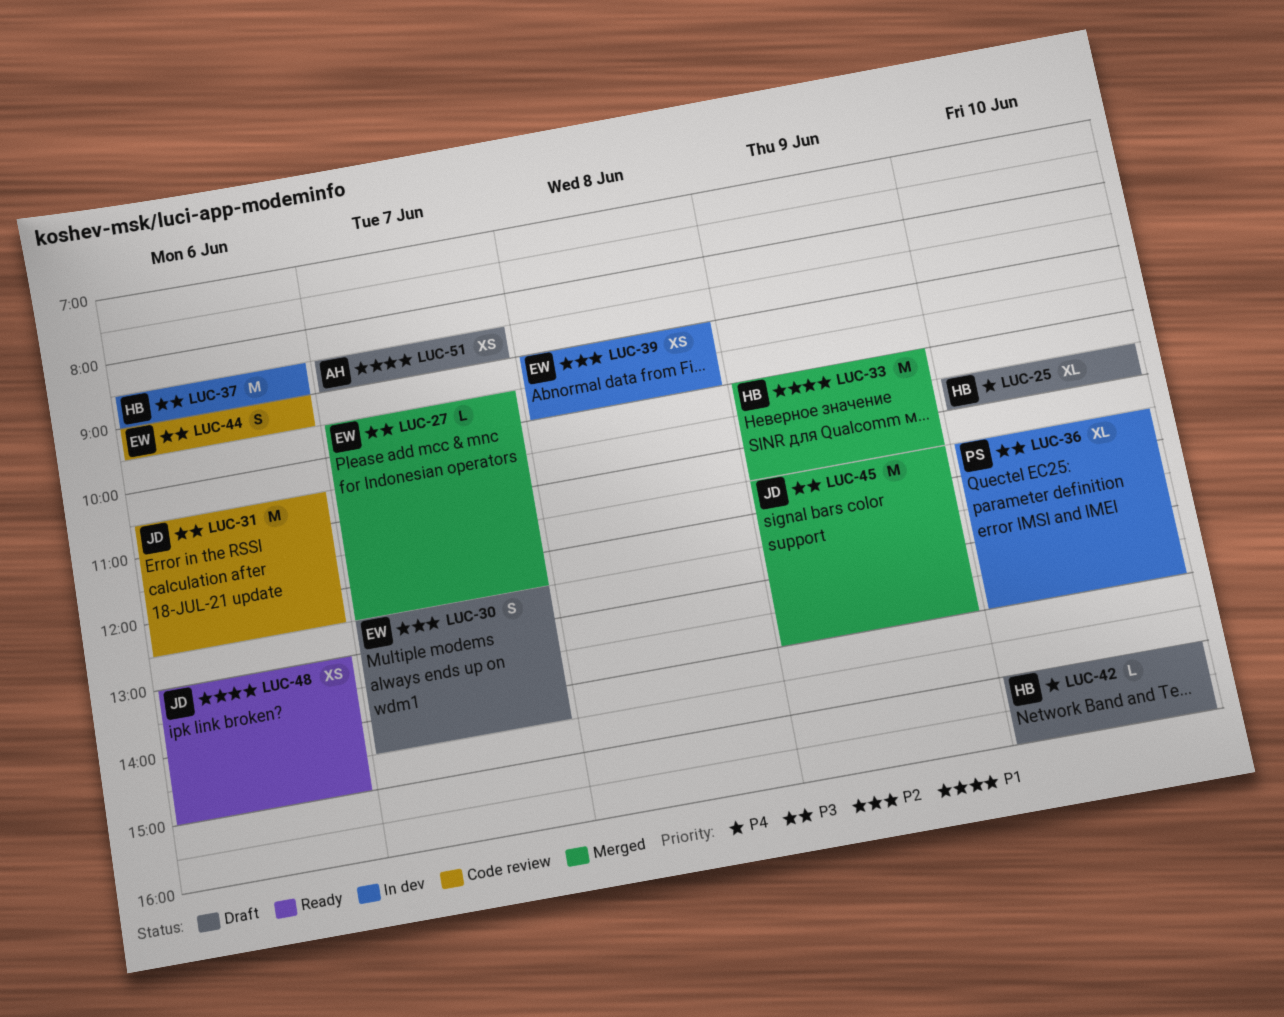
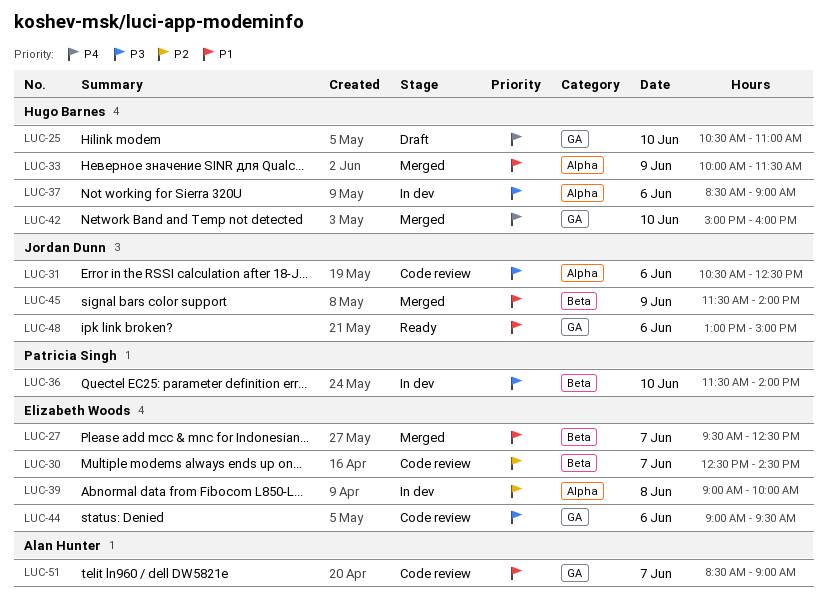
LUC-27, priority: P3 -> P1
LUC-30, status: Draft -> Code review
LUC-42, status: Draft -> Merged
LUC-45, priority: P3 -> P1
LUC-51, status: Draft -> Code review

